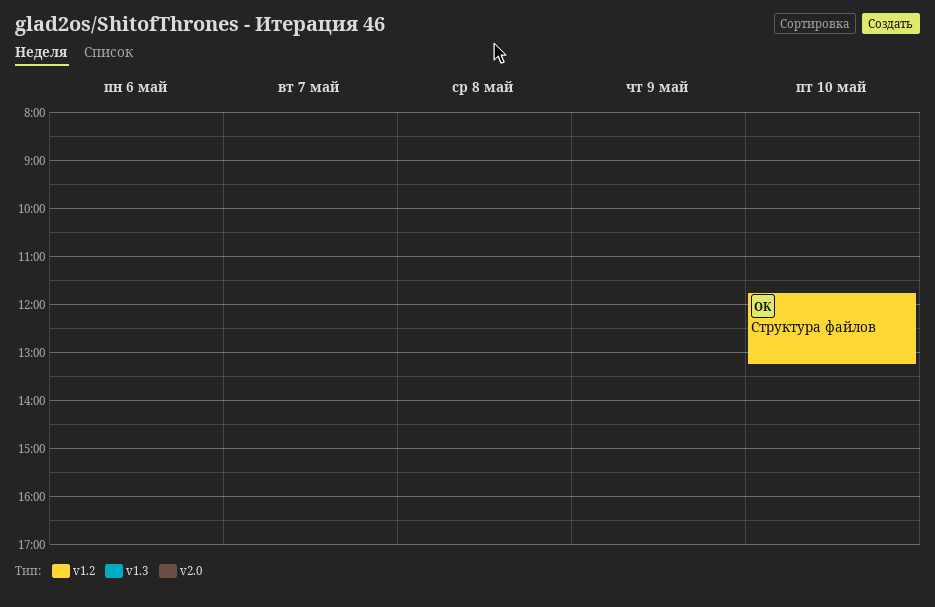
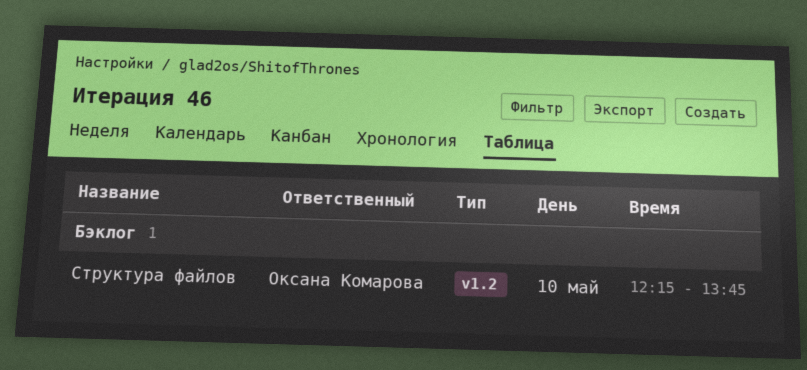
Структура файлов, begins: 11:45 -> 12:15
Структура файлов, ends: 13:15 -> 13:45

